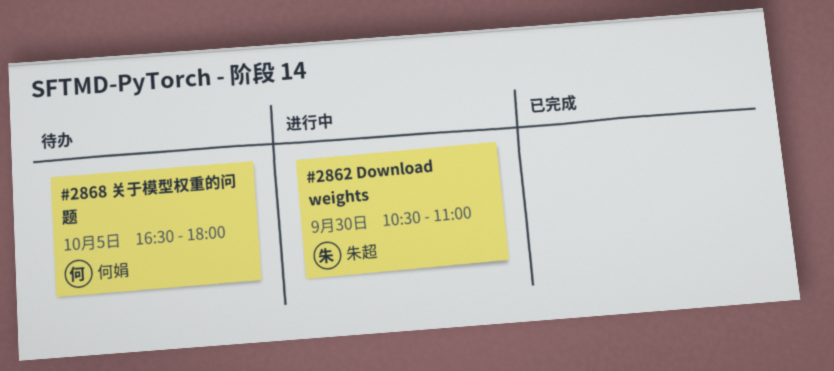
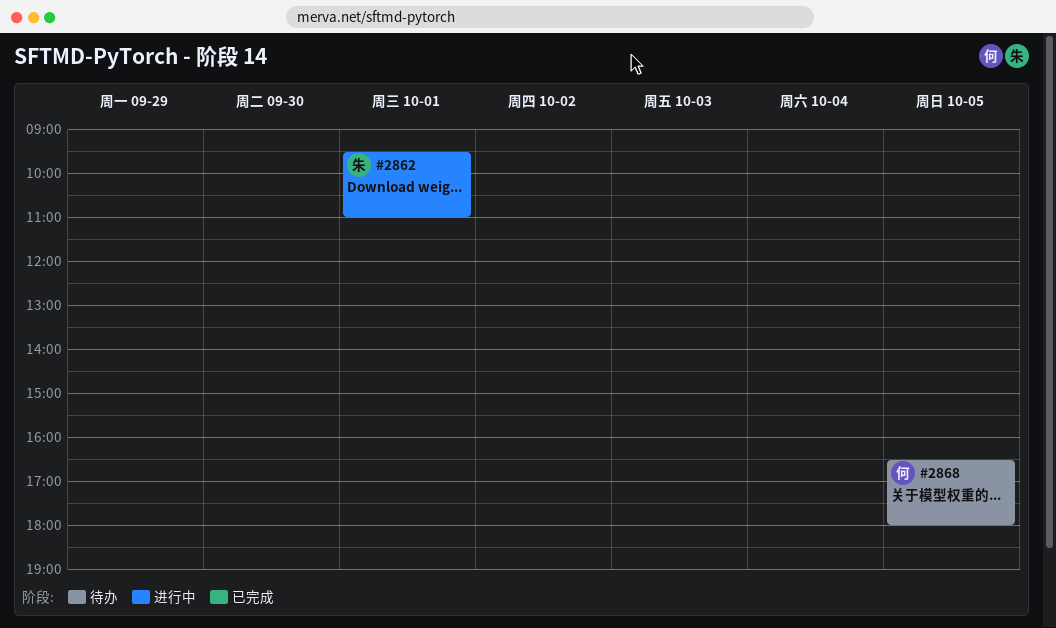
#2862, day: Sep 30 -> Oct 1
#2862, begins: 10:30 -> 09:30

